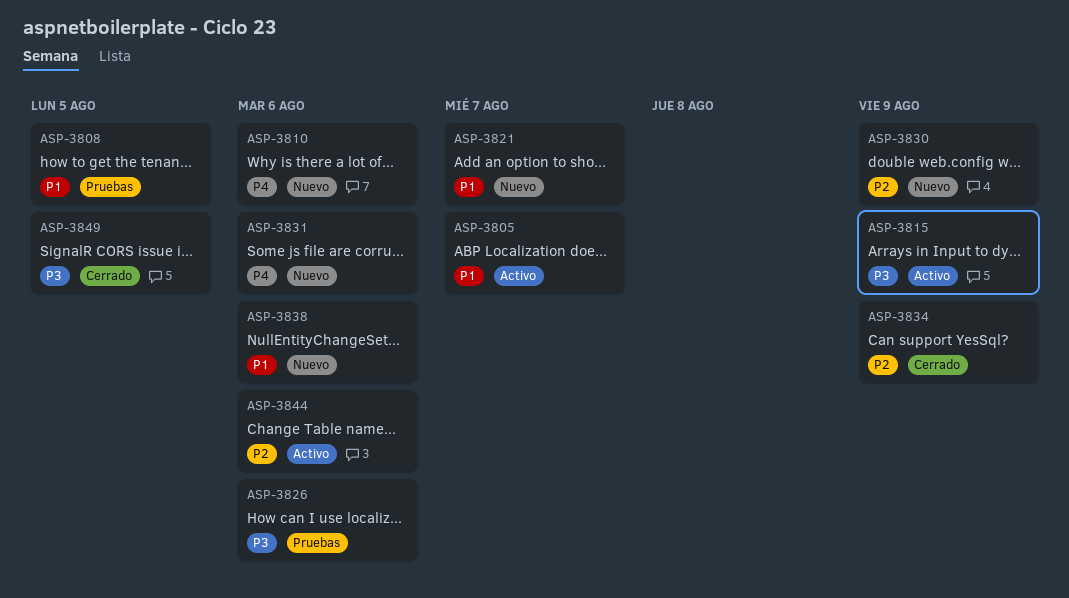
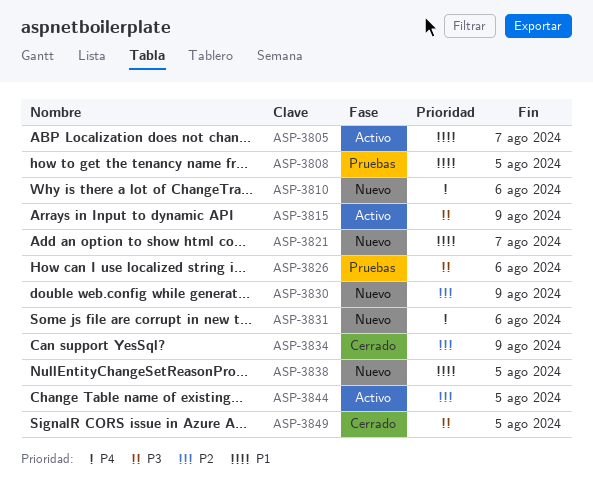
ASP-3838, due: Aug 6 -> Aug 5
ASP-3844, due: Aug 6 -> Aug 5

